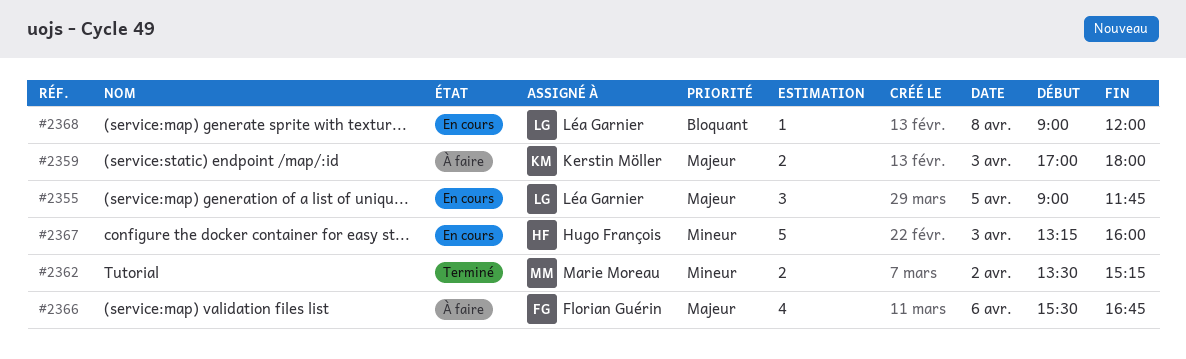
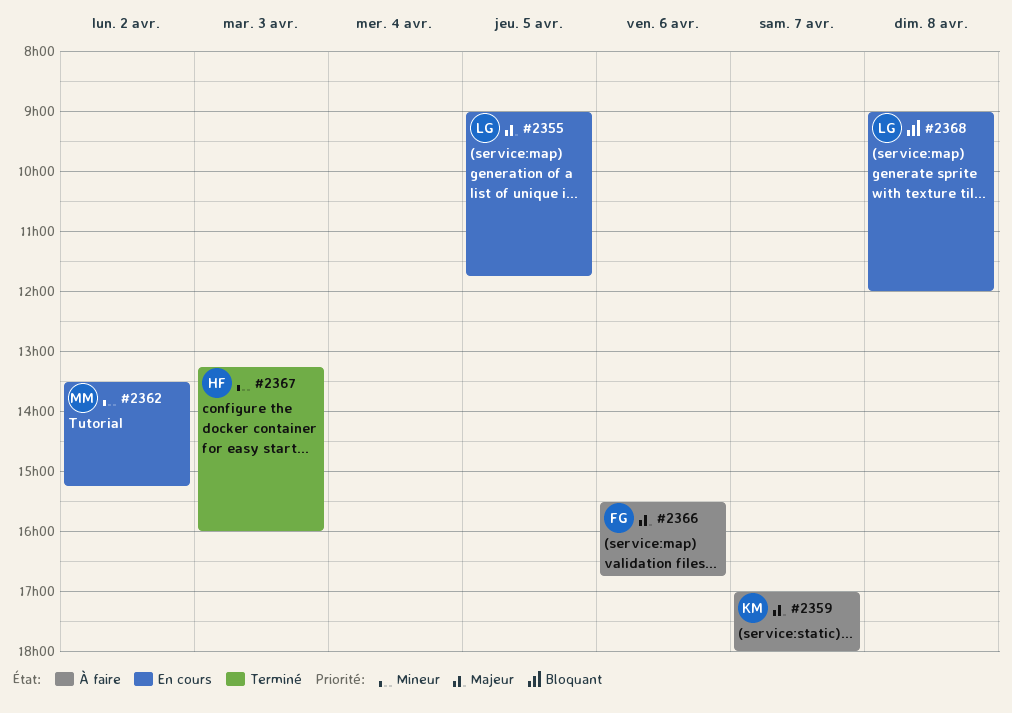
#2359, day: Apr 3 -> Apr 7
#2362, status: Terminé -> En cours
#2367, status: En cours -> Terminé

